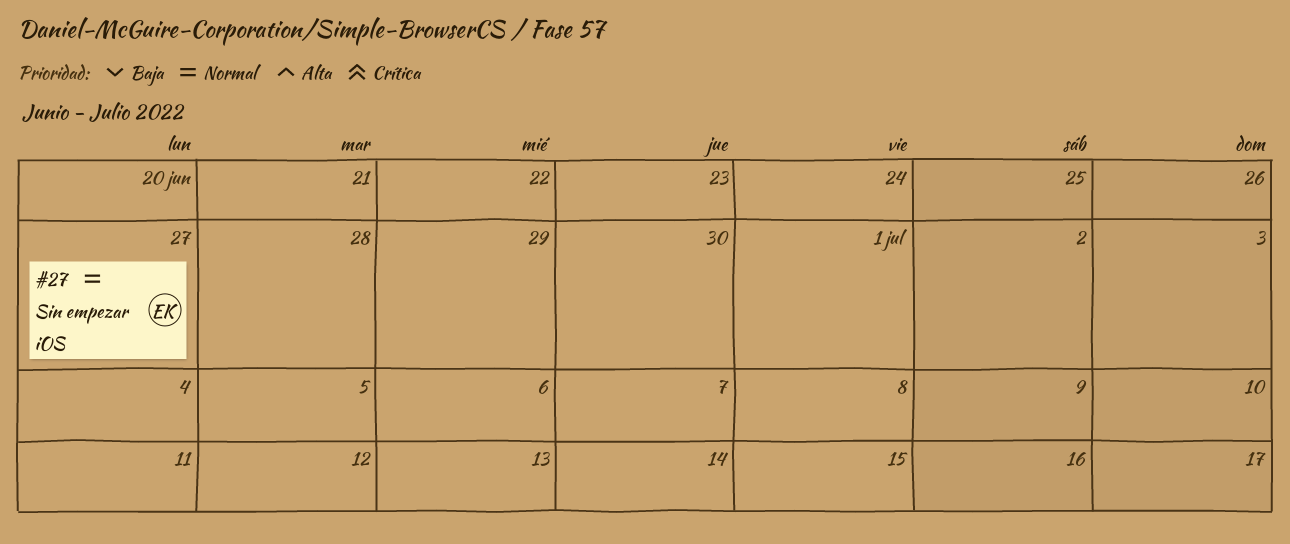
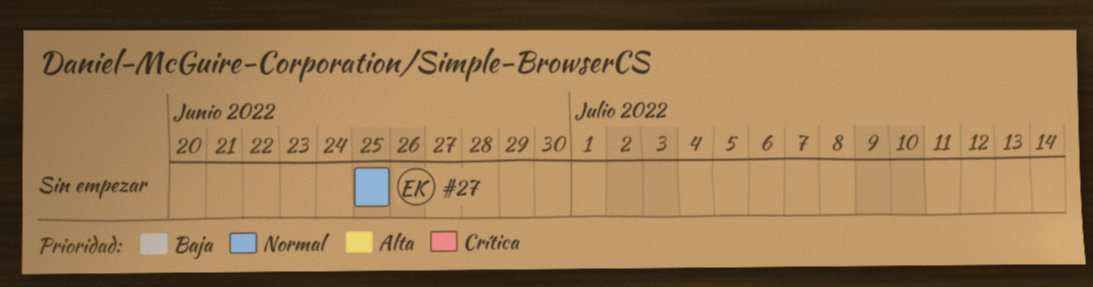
#27, due: Jun 27 -> Jun 25

